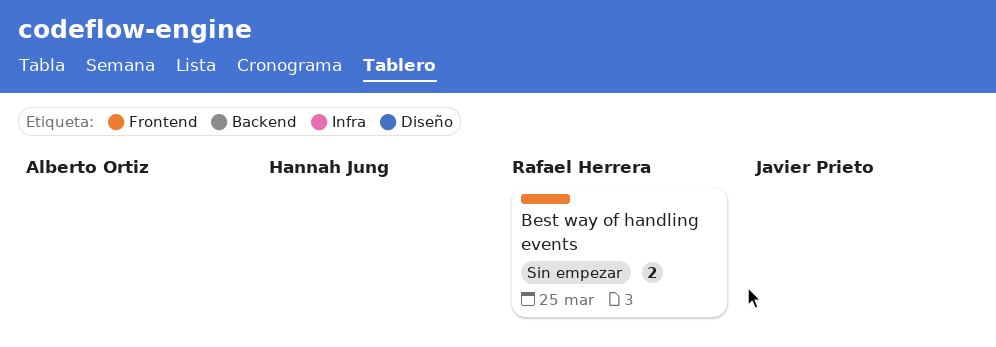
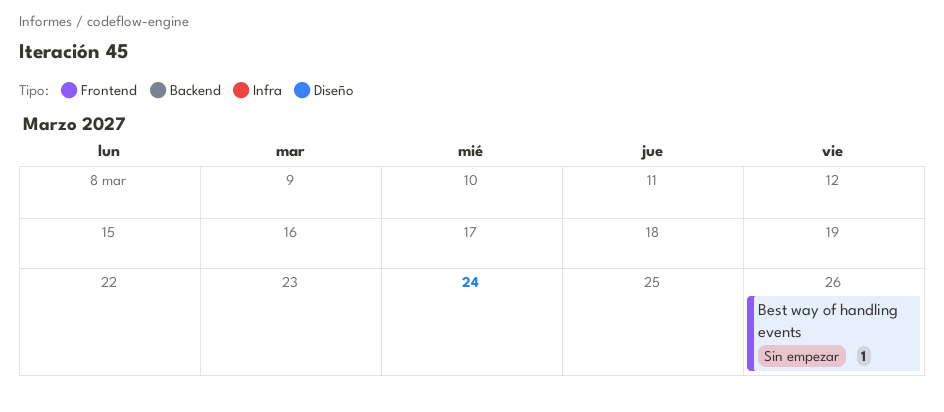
Best way of handling events, estimate: 2 -> 1
Best way of handling events, due: Mar 25 -> Mar 26

